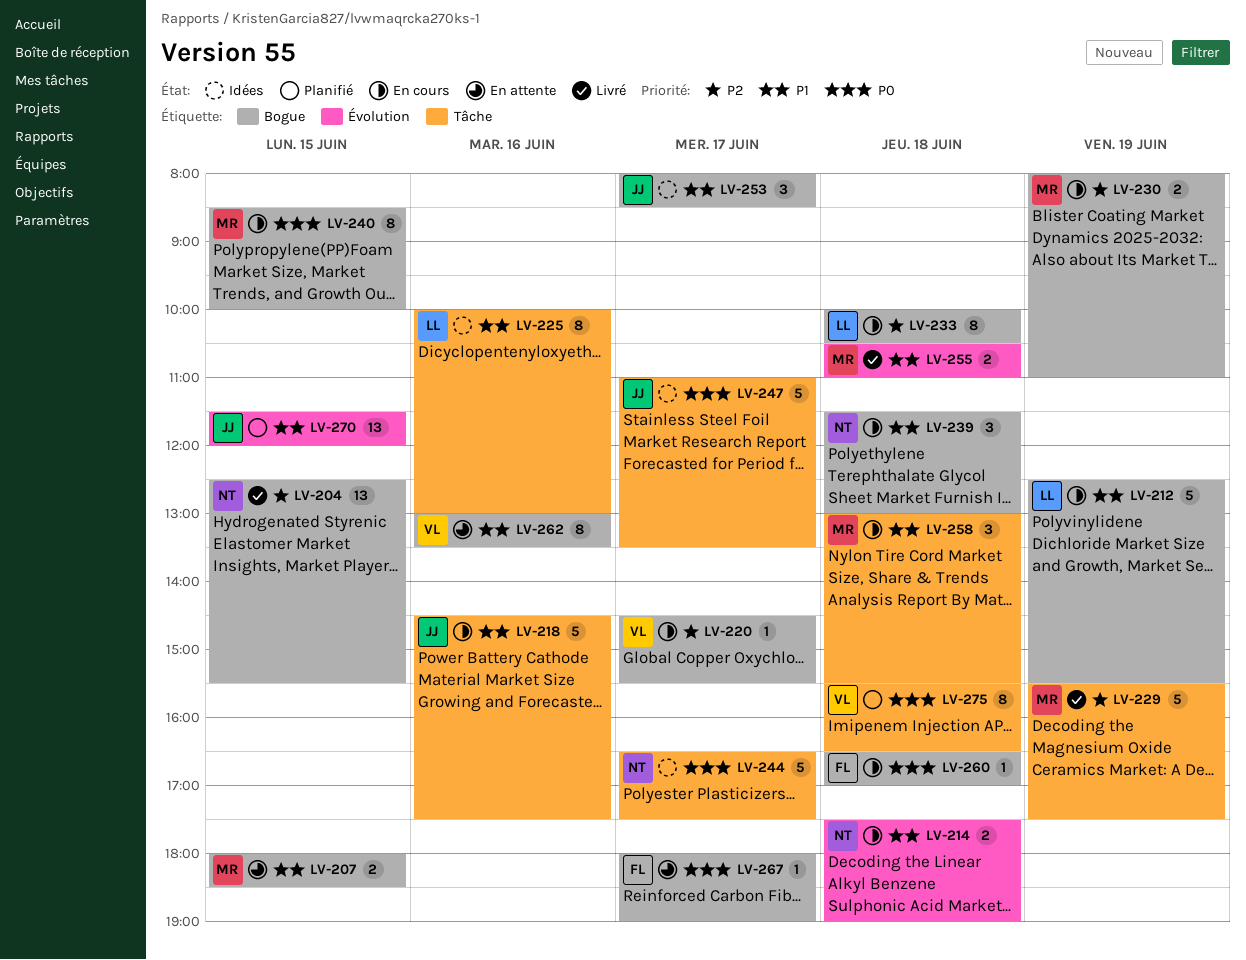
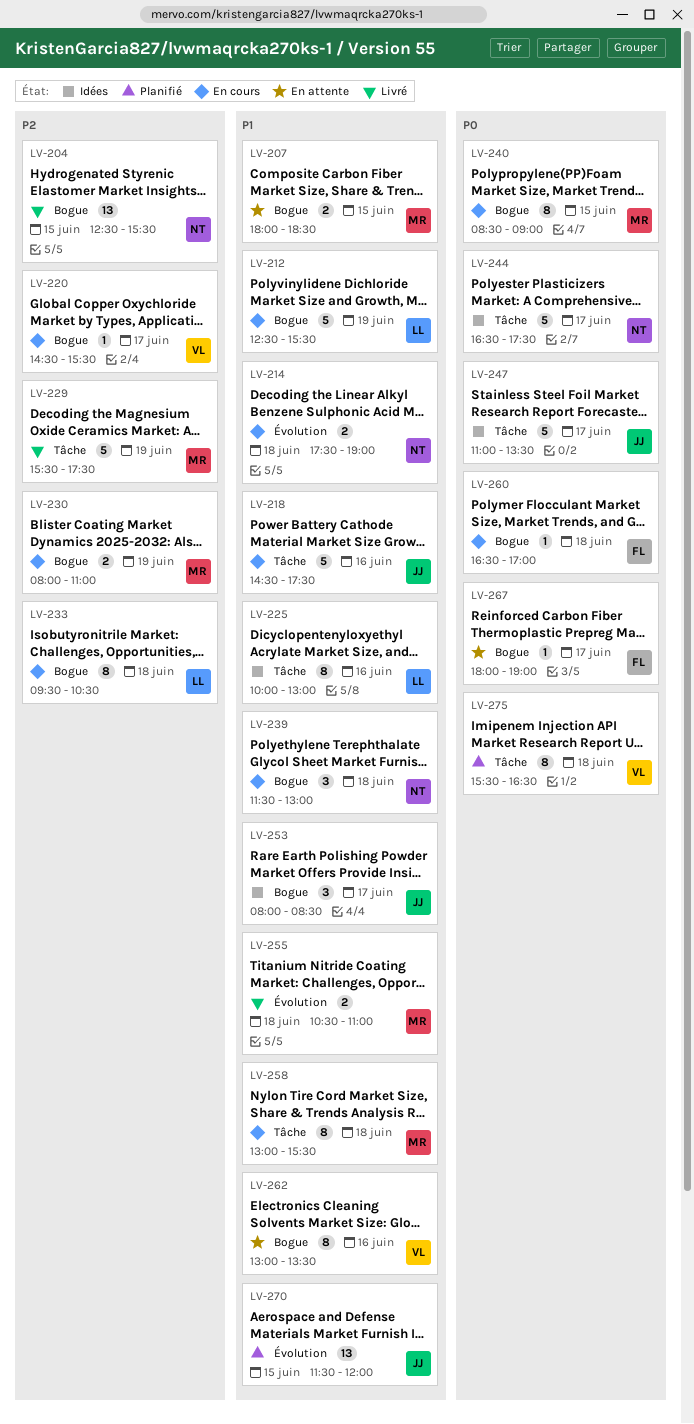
LV-233, begins: 10:00 -> 09:30
LV-240, ends: 10:00 -> 09:00
LV-258, estimate: 3 -> 8

